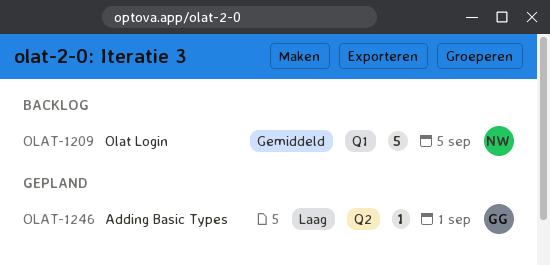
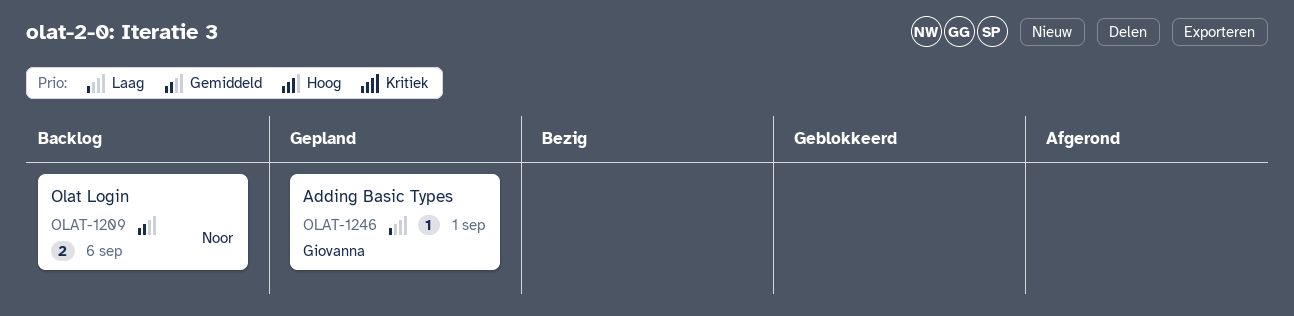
OLAT-1209, estimate: 5 -> 2
OLAT-1209, due: Sep 5 -> Sep 6

